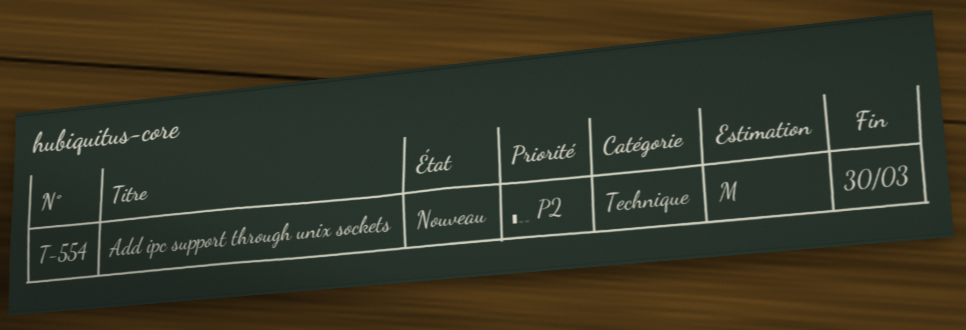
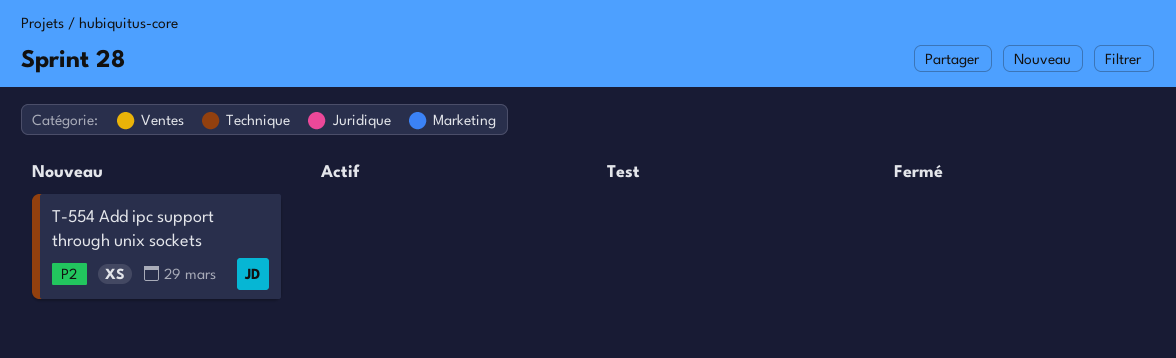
T-554, estimate: M -> XS
T-554, due: Mar 30 -> Mar 29

